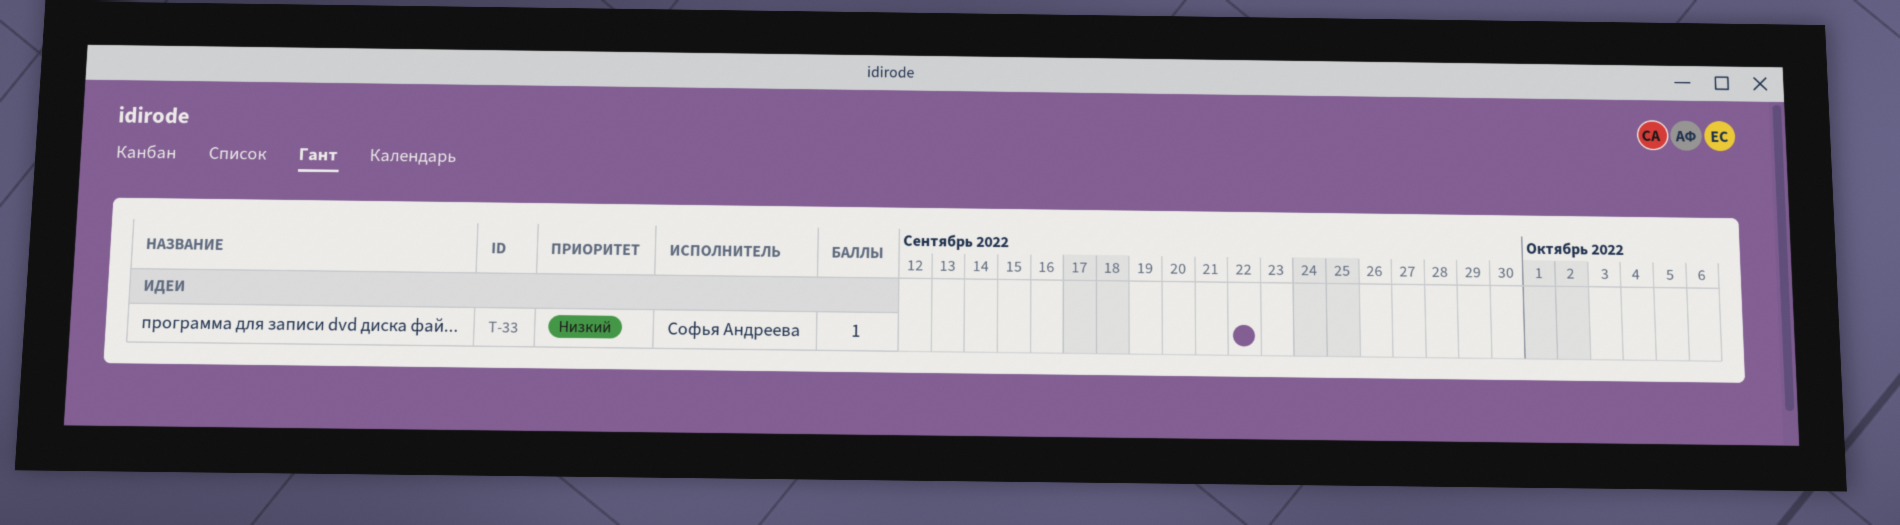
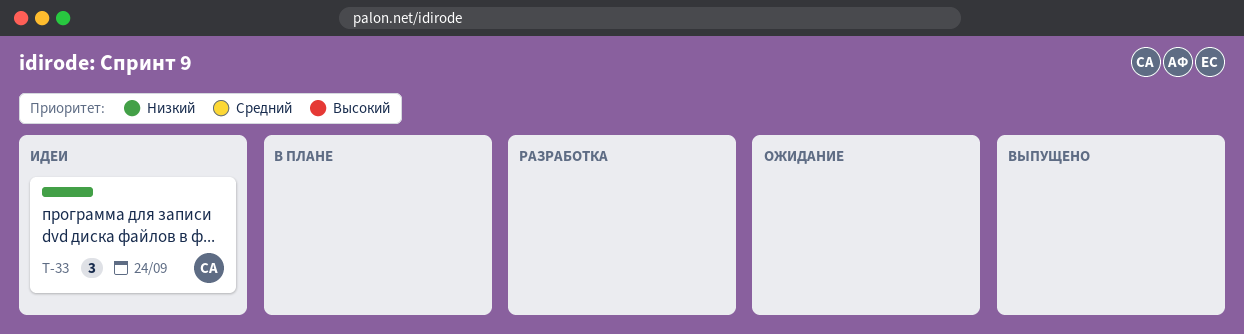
T-33, estimate: 1 -> 3
T-33, due: Sep 22 -> Sep 24

